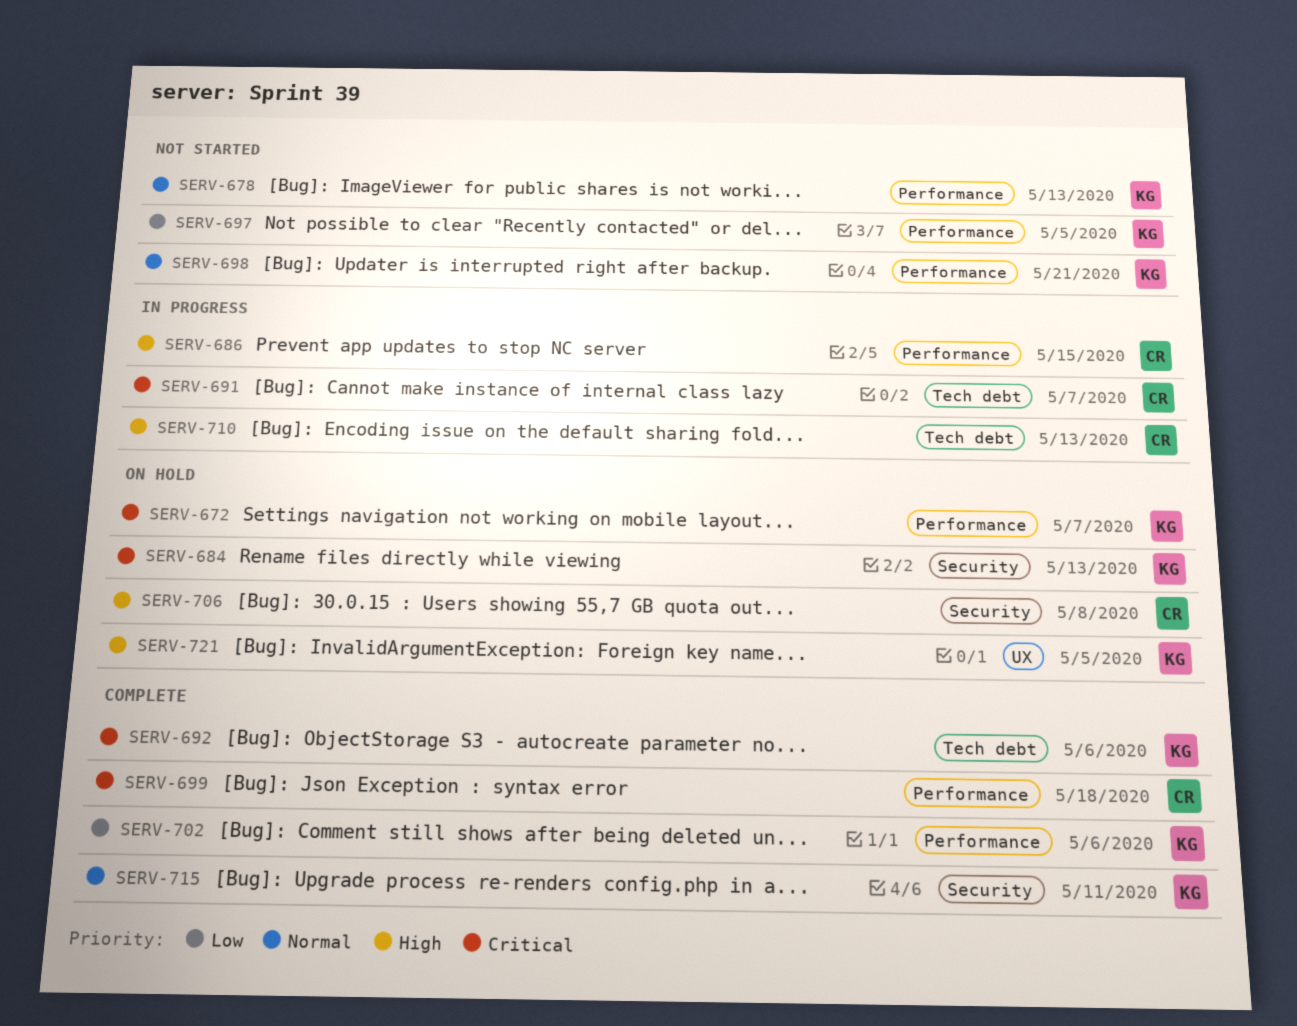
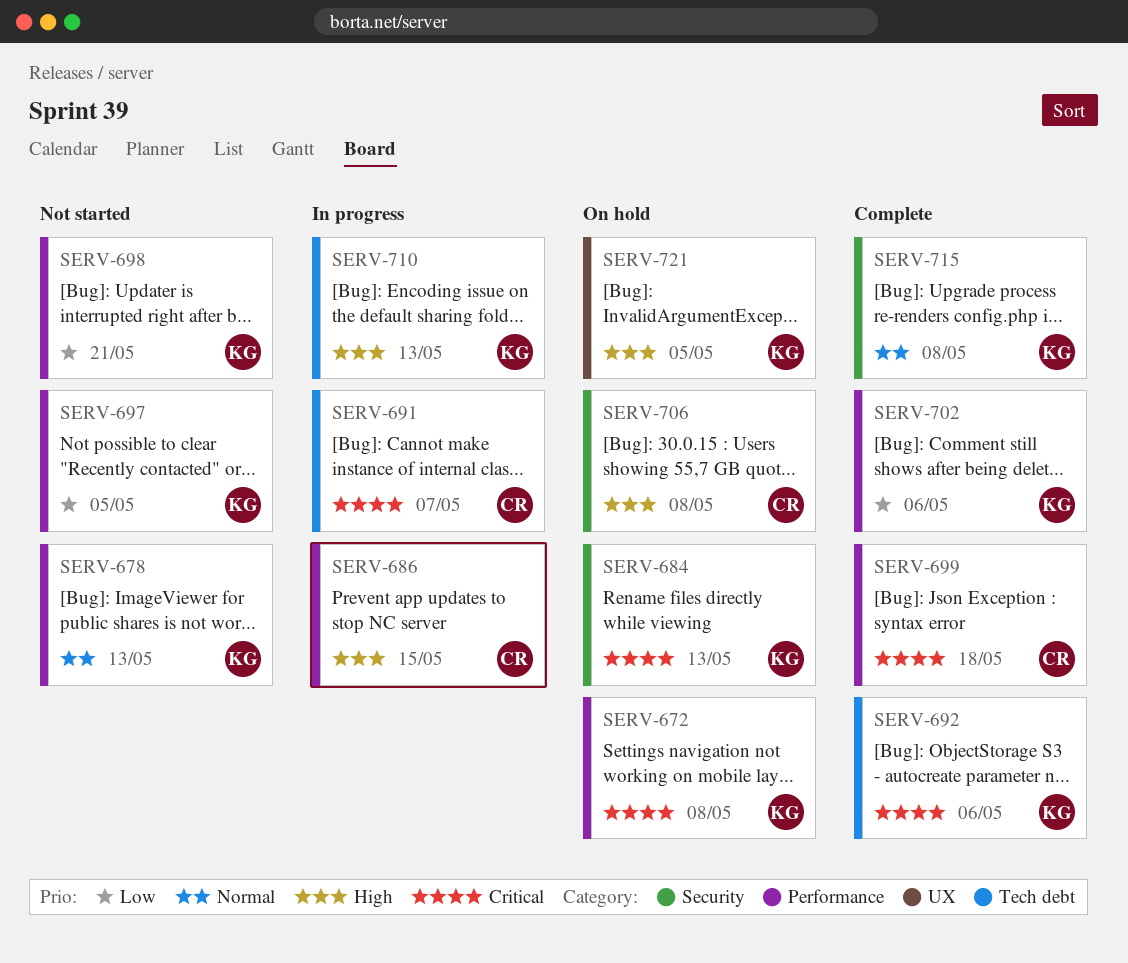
SERV-672, due: May 7 -> May 8
SERV-698, priority: Normal -> Low
SERV-710, owner: CR -> KG
SERV-715, due: May 11 -> May 8

